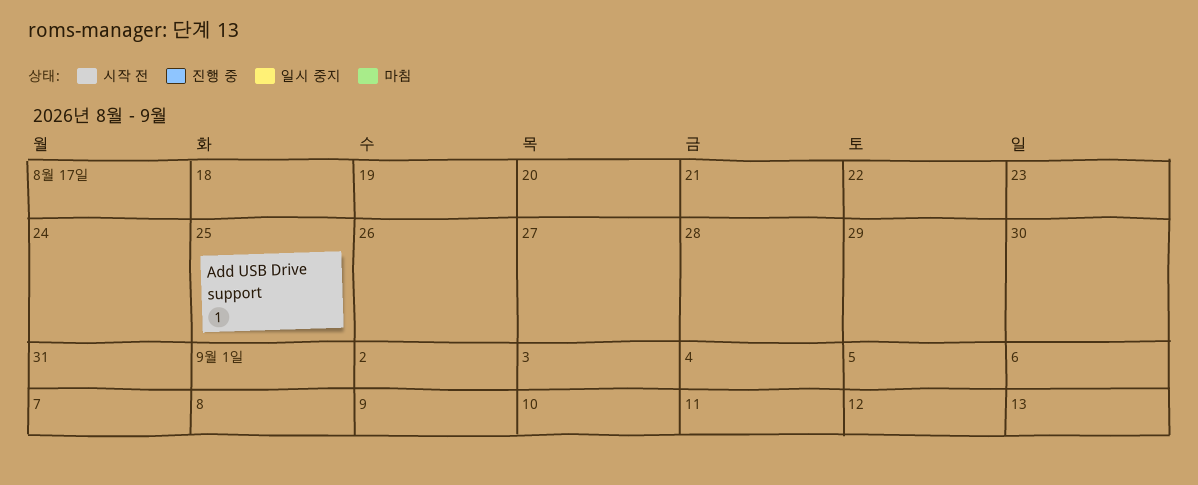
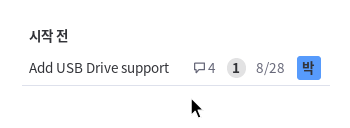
Add USB Drive support, due: Aug 25 -> Aug 28

